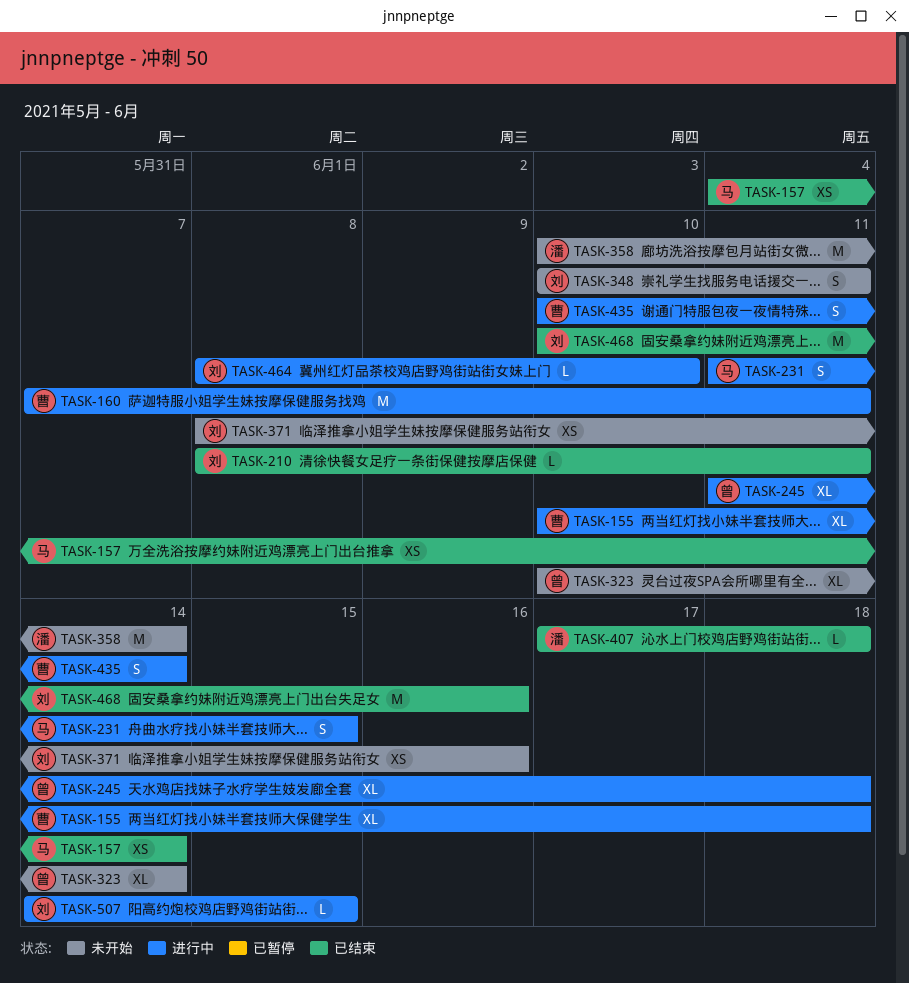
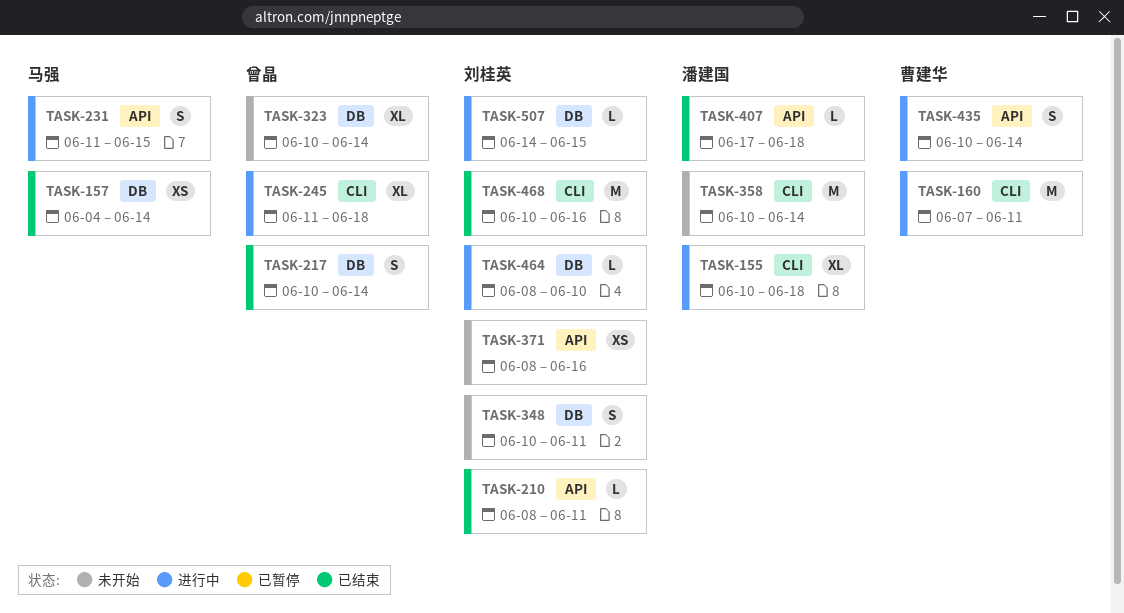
TASK-155, owner: 曹建华 -> 潘建国
TASK-217: none -> present

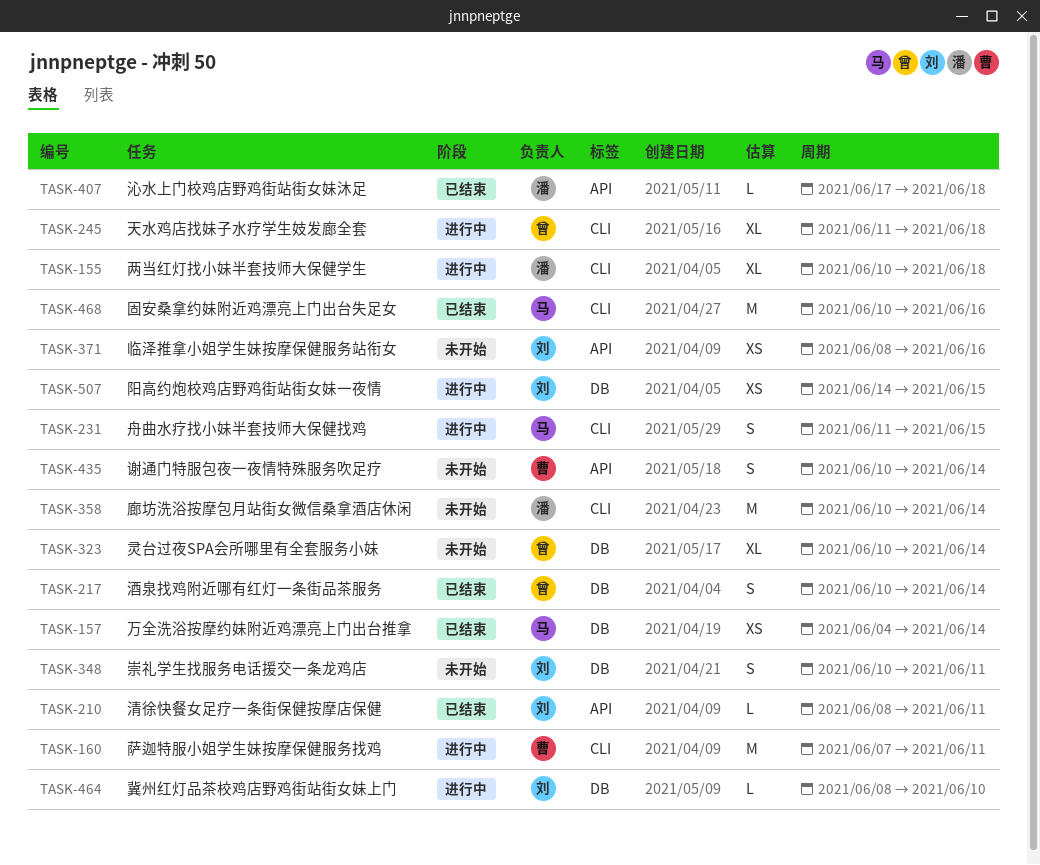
TASK-231, label: API -> CLI
TASK-435, status: 进行中 -> 未开始
TASK-468, owner: 刘桂英 -> 马强
TASK-507, estimate: L -> XS

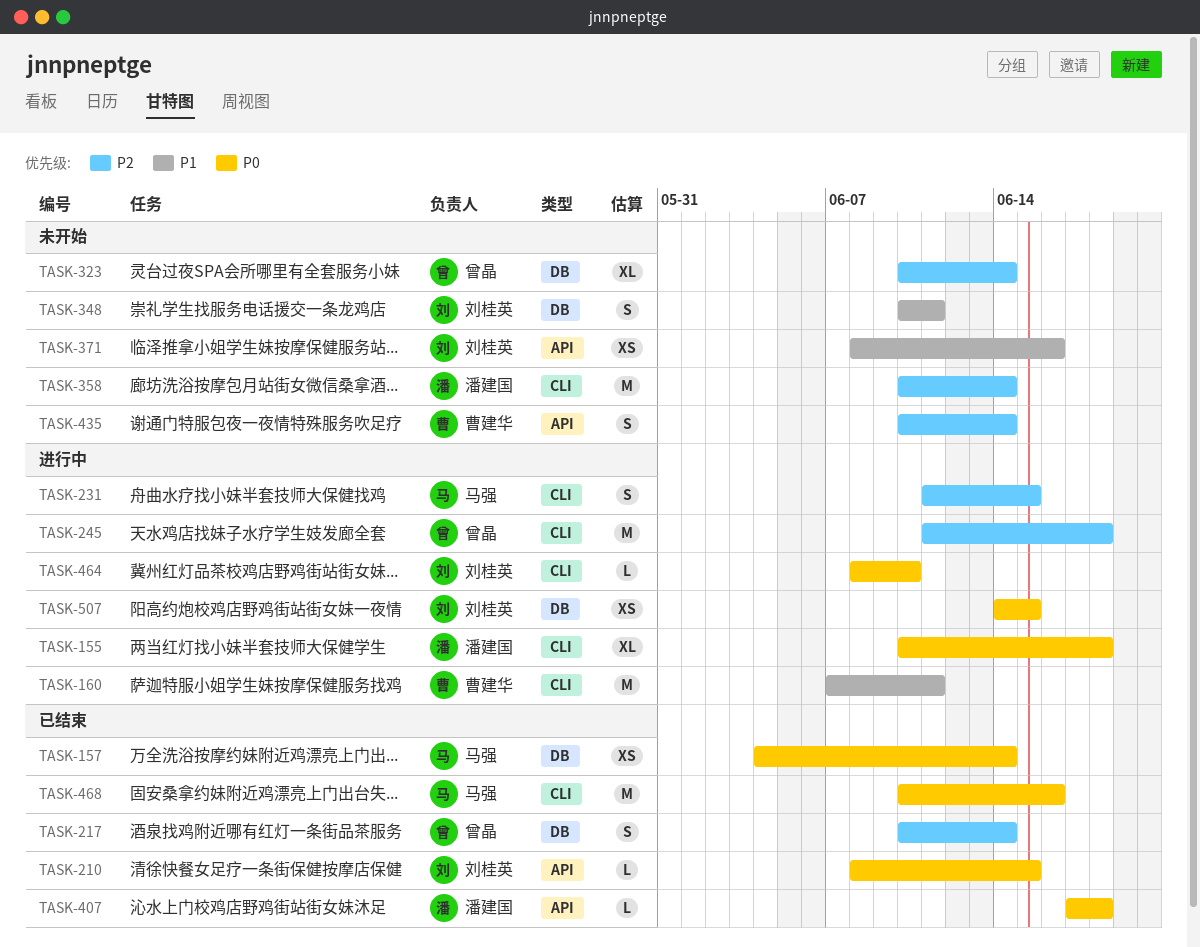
TASK-210, due: Jun 11 -> Jun 15
TASK-245, estimate: XL -> M
TASK-464, label: DB -> CLI

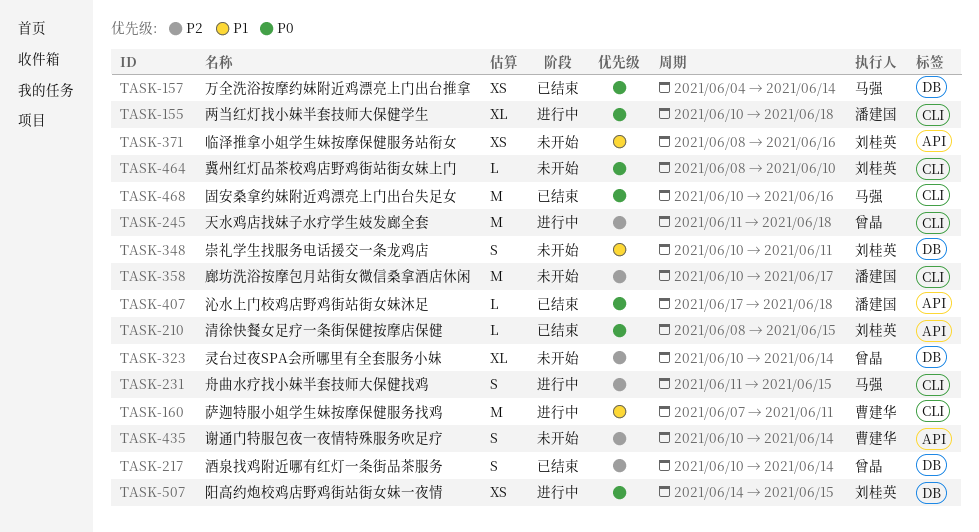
TASK-358, due: Jun 14 -> Jun 17
TASK-464, status: 进行中 -> 未开始

